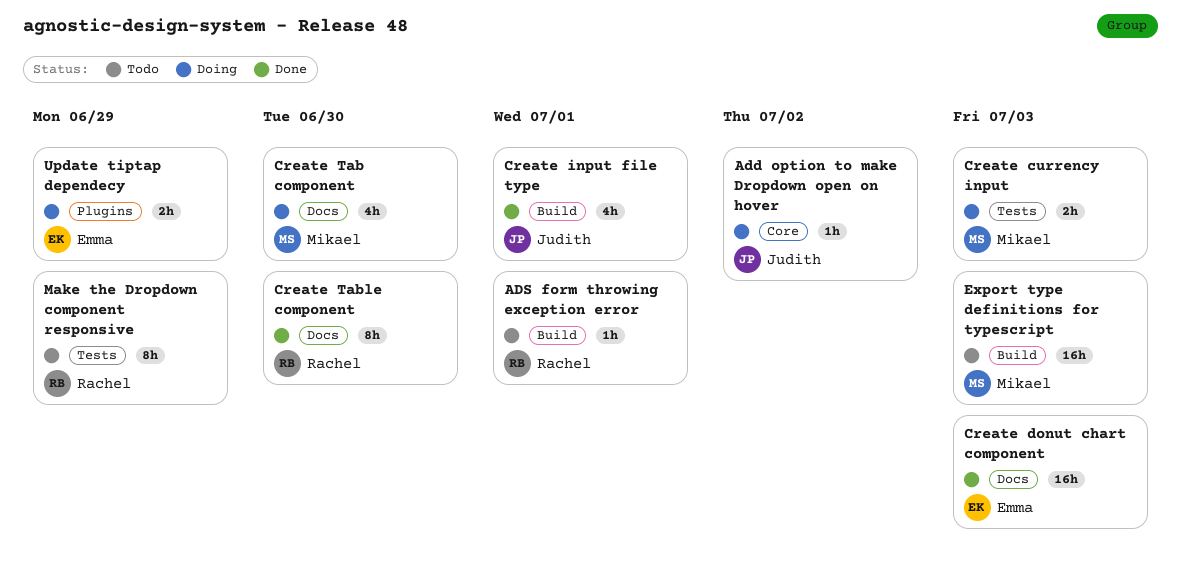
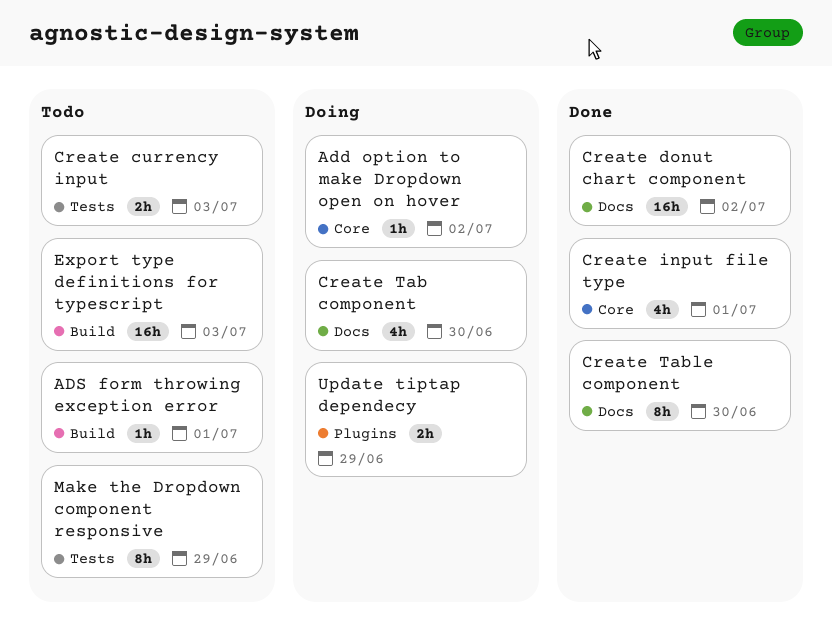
Create currency input, status: Doing -> Todo
Create donut chart component, due: Jul 3 -> Jul 2
Create input file type, label: Build -> Core

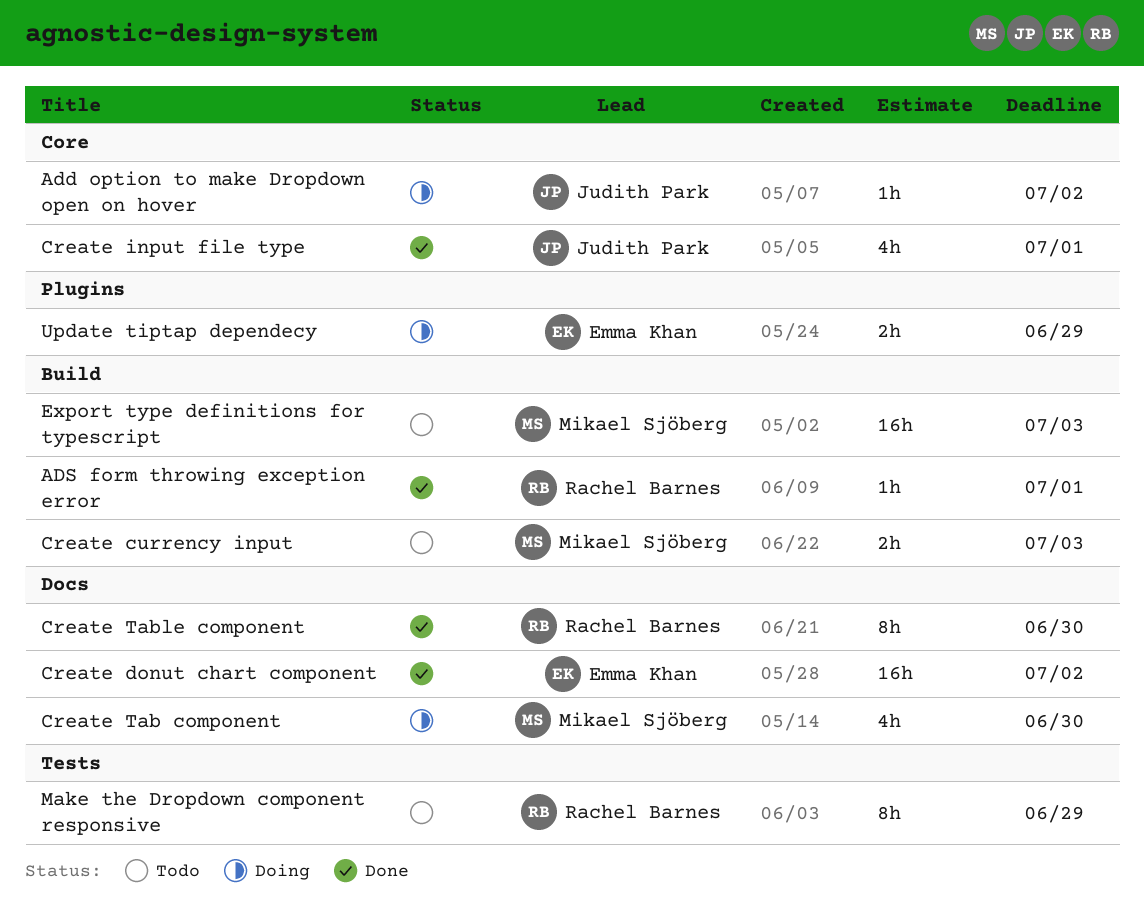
ADS form throwing exception error, status: Todo -> Done
Create currency input, label: Tests -> Build

